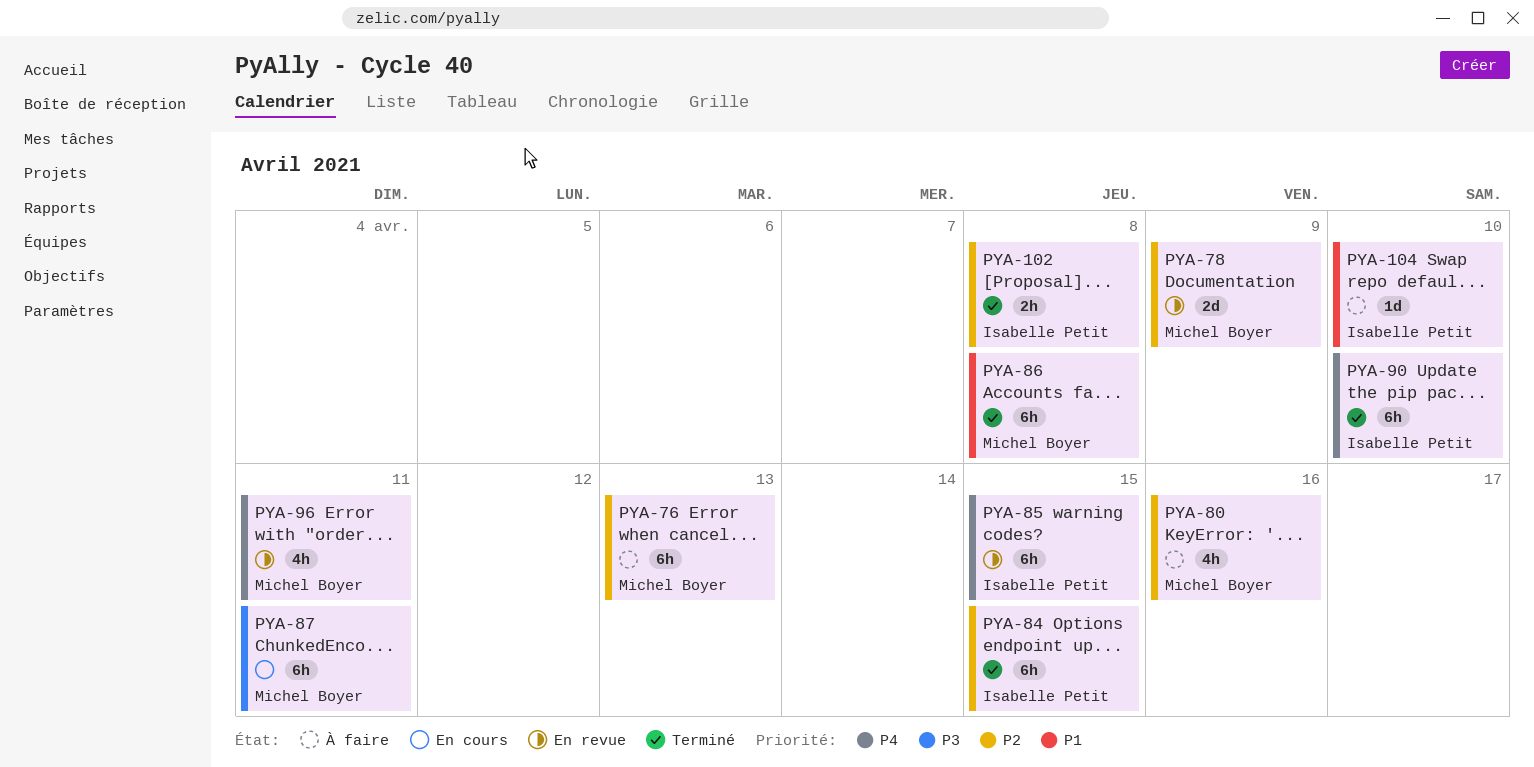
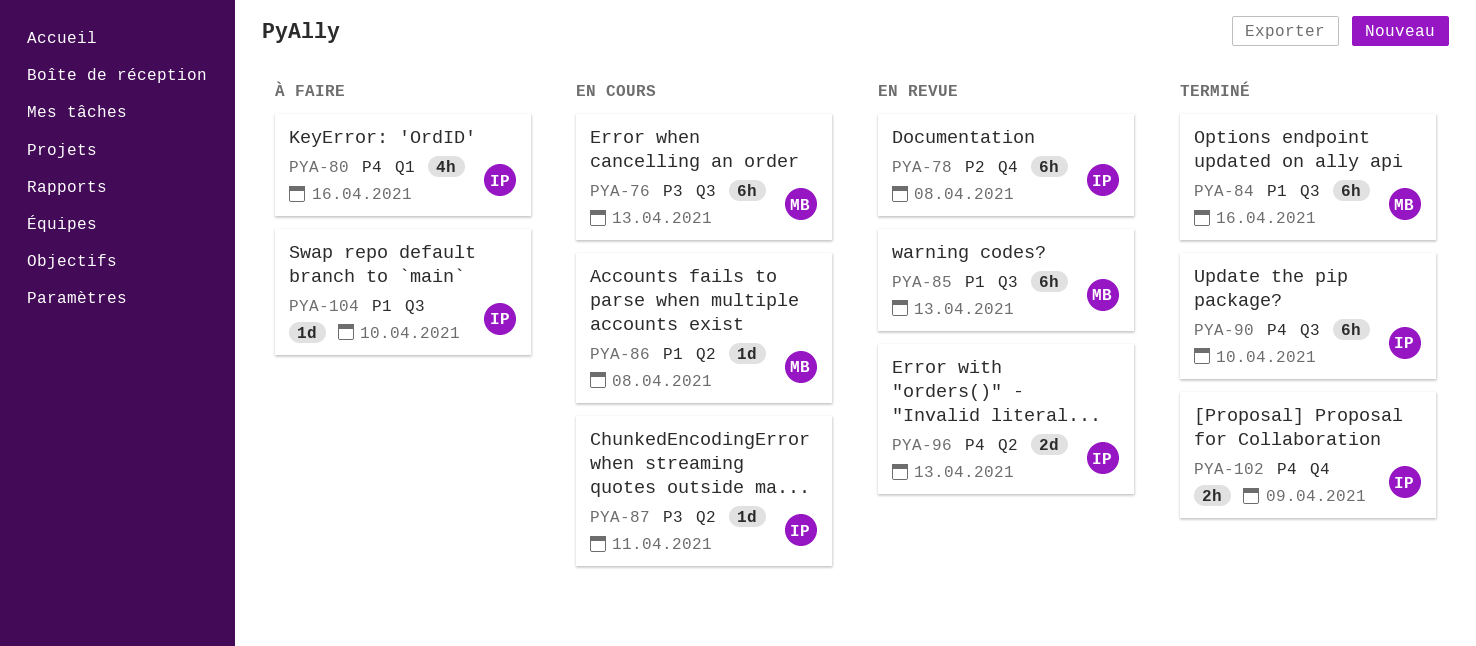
PYA-76, status: À faire -> En cours
PYA-76, priority: P2 -> P3
PYA-78, owner: Michel Boyer -> Isabelle Petit
PYA-78, estimate: 2d -> 6h
PYA-78, due: Apr 9 -> Apr 8
PYA-80, owner: Michel Boyer -> Isabelle Petit
PYA-80, priority: P2 -> P4
PYA-84, owner: Isabelle Petit -> Michel Boyer
PYA-84, priority: P2 -> P1
PYA-84, due: Apr 15 -> Apr 16
PYA-85, owner: Isabelle Petit -> Michel Boyer
PYA-85, priority: P4 -> P1
PYA-85, due: Apr 15 -> Apr 13
PYA-86, status: Terminé -> En cours
PYA-86, estimate: 6h -> 1d
PYA-87, owner: Michel Boyer -> Isabelle Petit
PYA-87, estimate: 6h -> 1d
PYA-96, owner: Michel Boyer -> Isabelle Petit
PYA-96, estimate: 4h -> 2d
PYA-96, due: Apr 11 -> Apr 13
PYA-102, priority: P2 -> P4
PYA-102, due: Apr 8 -> Apr 9

